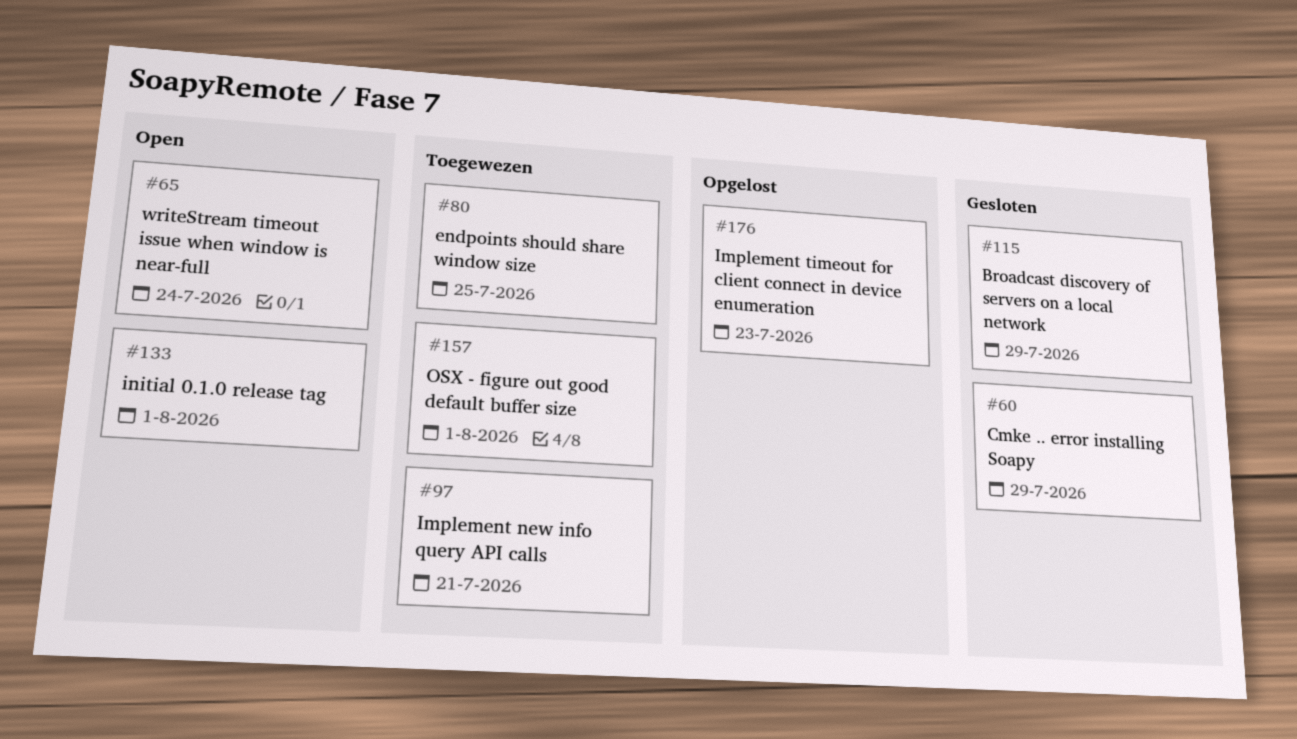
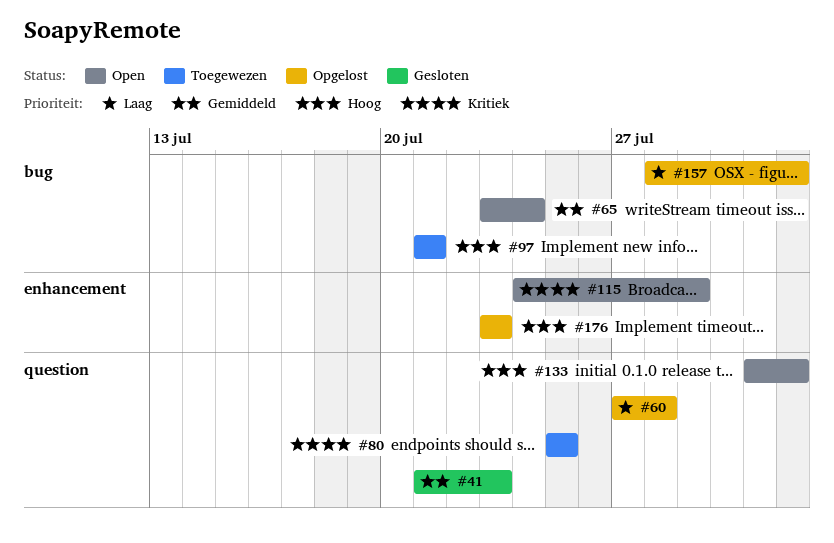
#41: none -> present
#60, status: Gesloten -> Opgelost
#60, due: Jul 29 -> Jul 28
#115, status: Gesloten -> Open
#157, status: Toegewezen -> Opgelost

